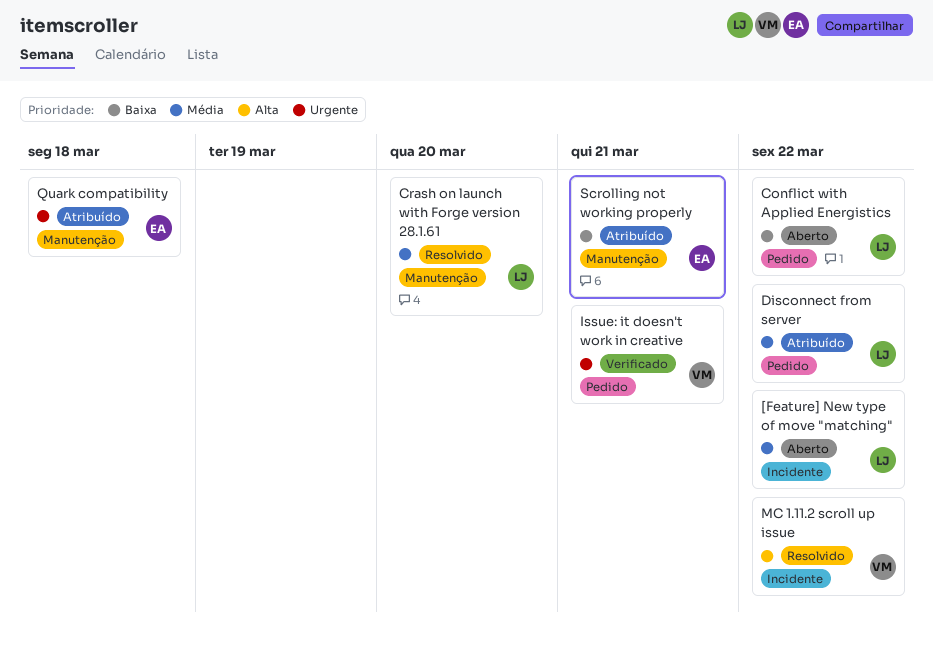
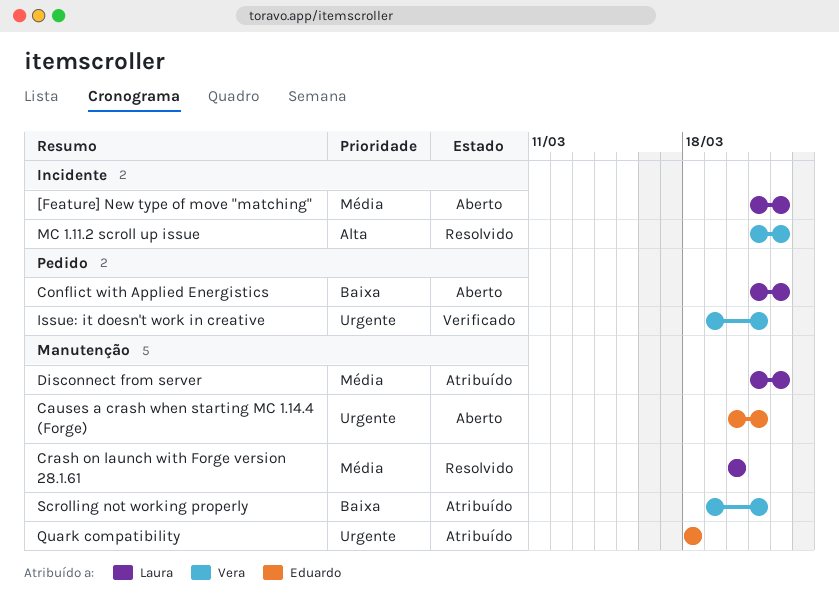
Causes a crash when starting MC 1.14.4 (Forge): none -> present
Disconnect from server, label: Pedido -> Manutenção
Scrolling not working properly, owner: Eduardo -> Vera

